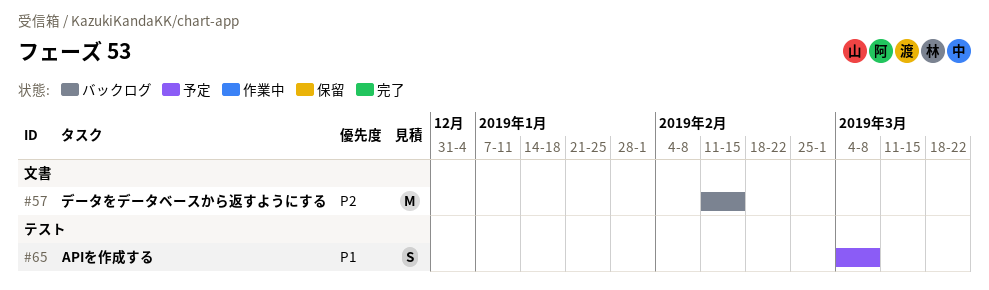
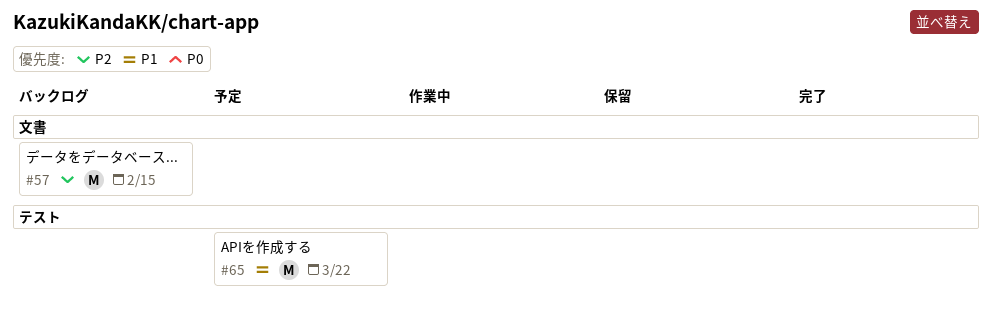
#65, estimate: S -> M
#65, due: Mar 8 -> Mar 22

